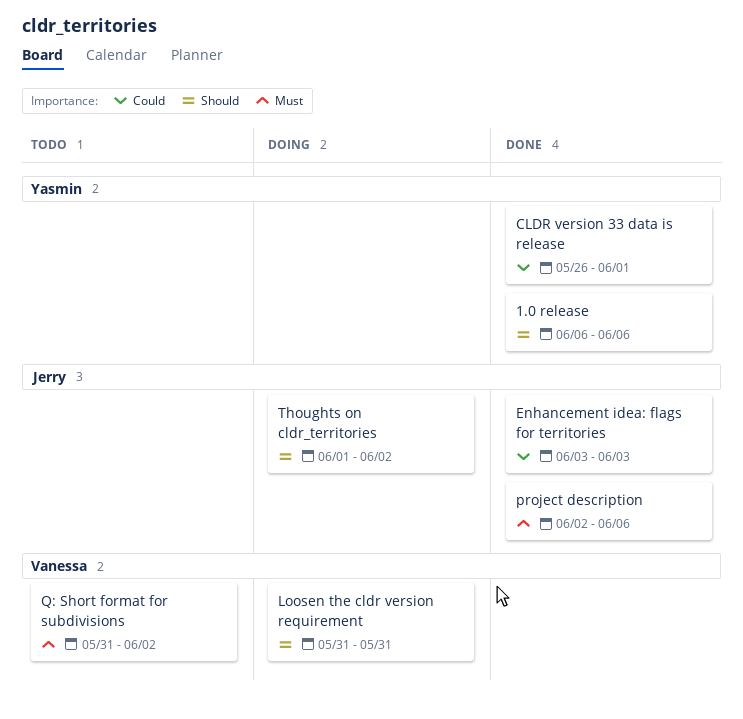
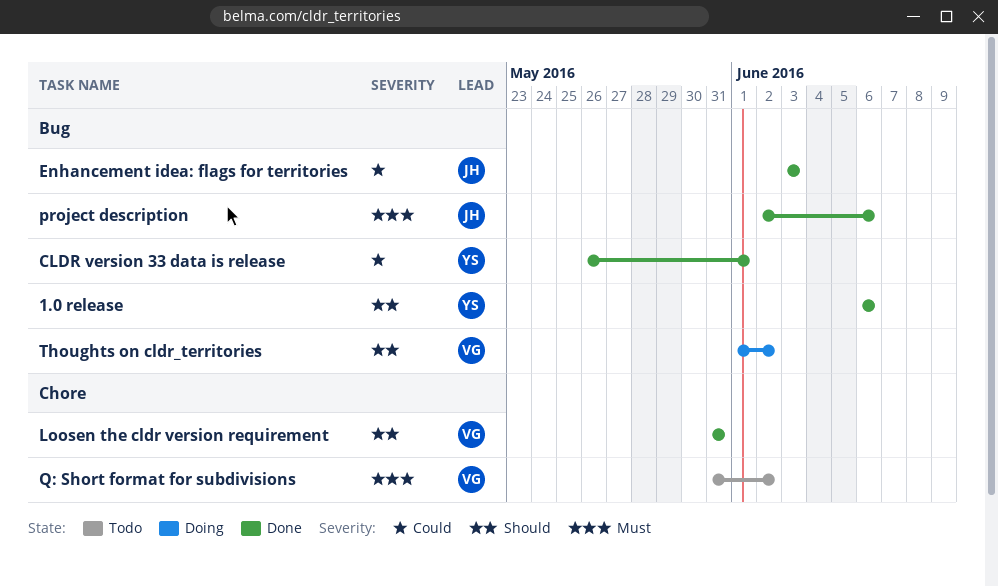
Loosen the cldr version requirement, status: Doing -> Done
Thoughts on cldr_territories, owner: Jerry -> Vanessa

